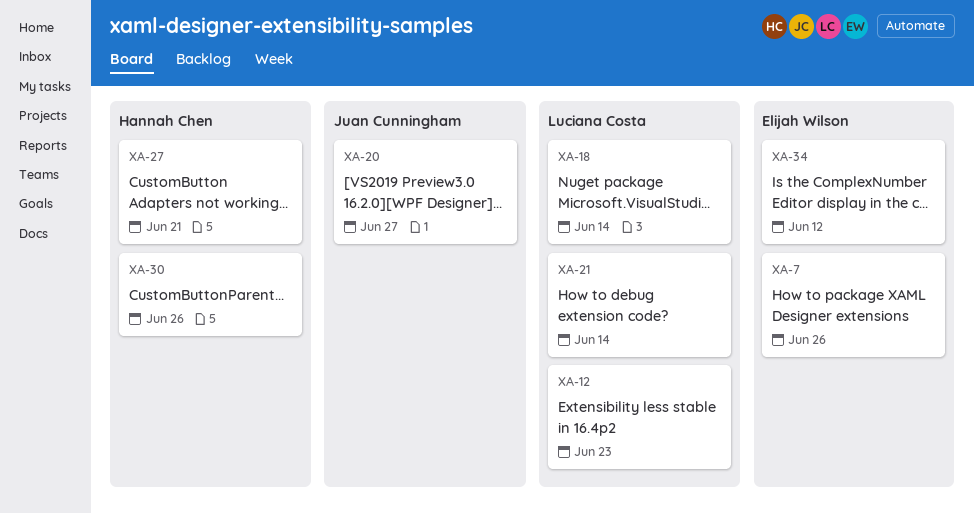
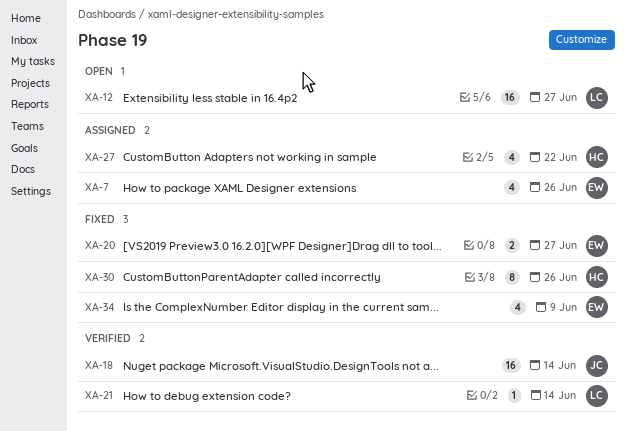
XA-12, due: Jun 23 -> Jun 27
XA-18, owner: Luciana Costa -> Juan Cunningham
XA-20, owner: Juan Cunningham -> Elijah Wilson
XA-27, due: Jun 21 -> Jun 22
XA-34, due: Jun 12 -> Jun 9

